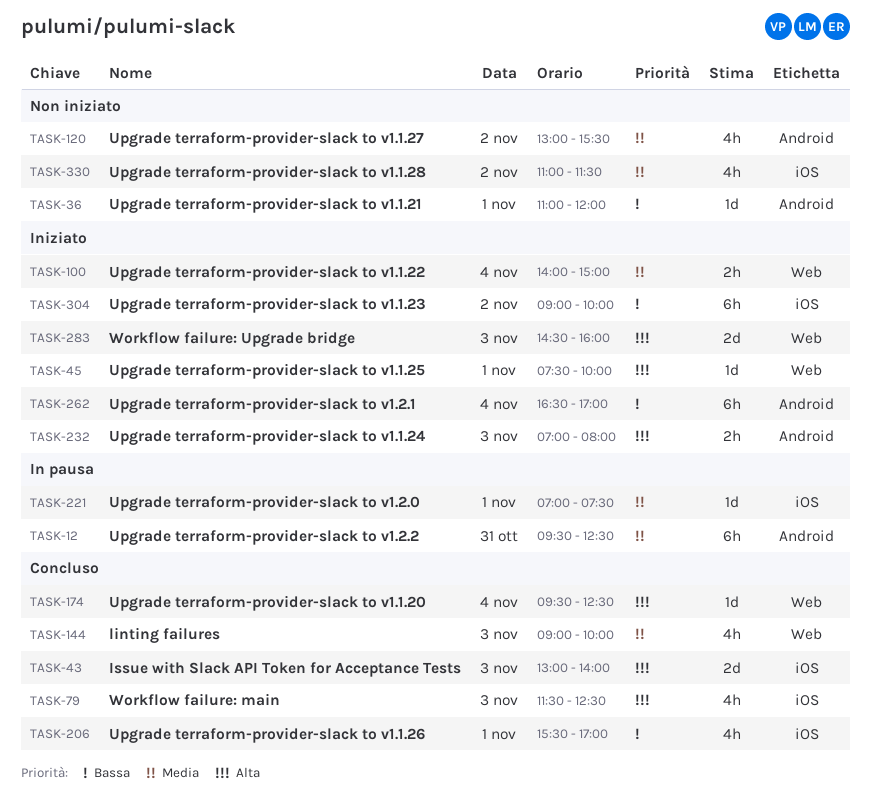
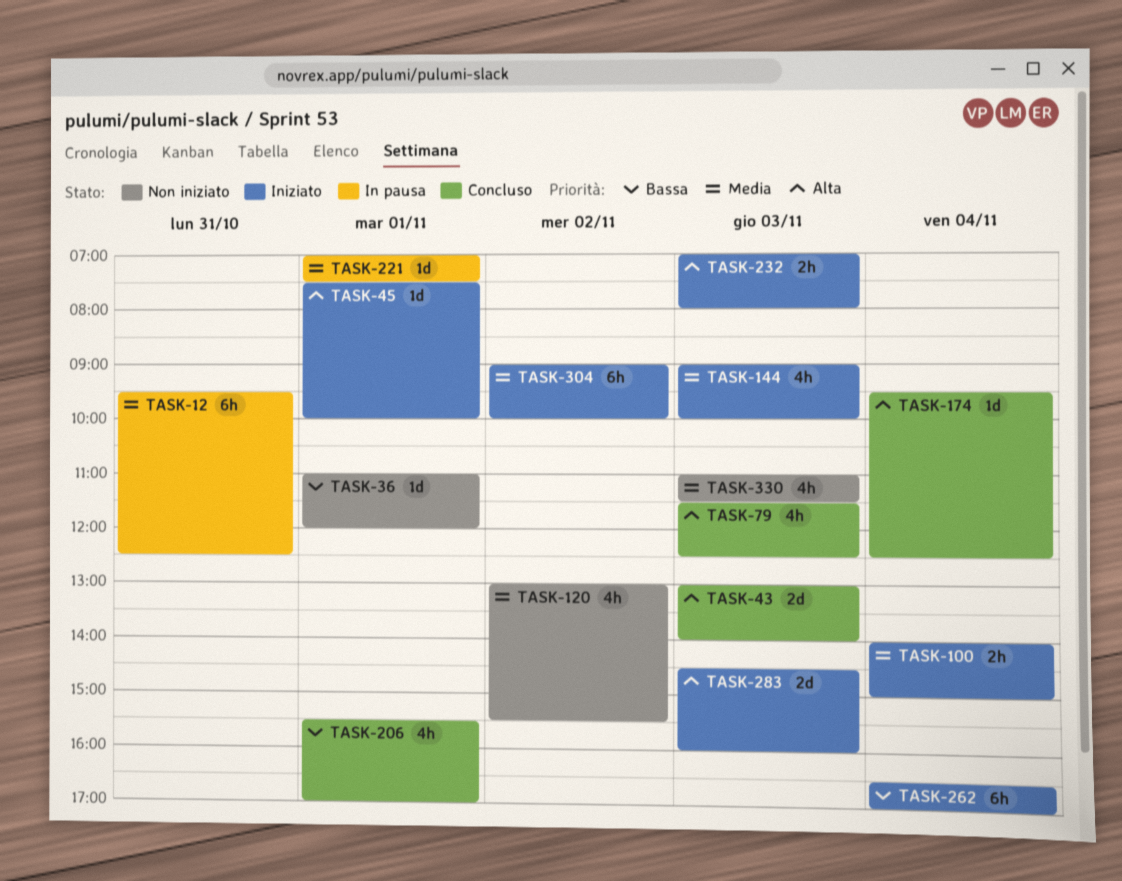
TASK-144, status: Concluso -> Iniziato
TASK-304, priority: Bassa -> Media
TASK-330, day: Nov 2 -> Nov 3

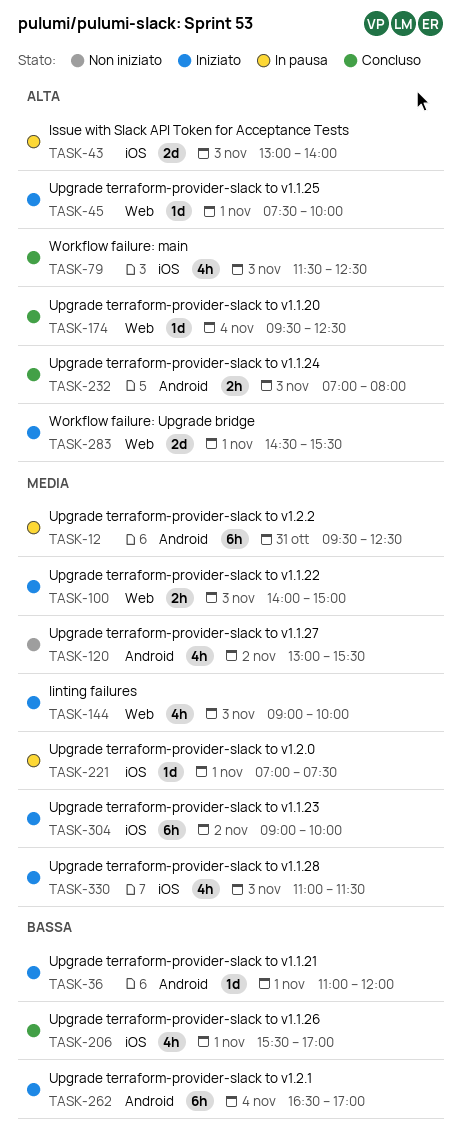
TASK-36, status: Non iniziato -> Iniziato
TASK-43, status: Concluso -> In pausa
TASK-100, day: Nov 4 -> Nov 3
TASK-232, status: Iniziato -> Concluso
TASK-283, day: Nov 3 -> Nov 1
TASK-283, ends: 16:00 -> 15:30
TASK-330, status: Non iniziato -> Iniziato

